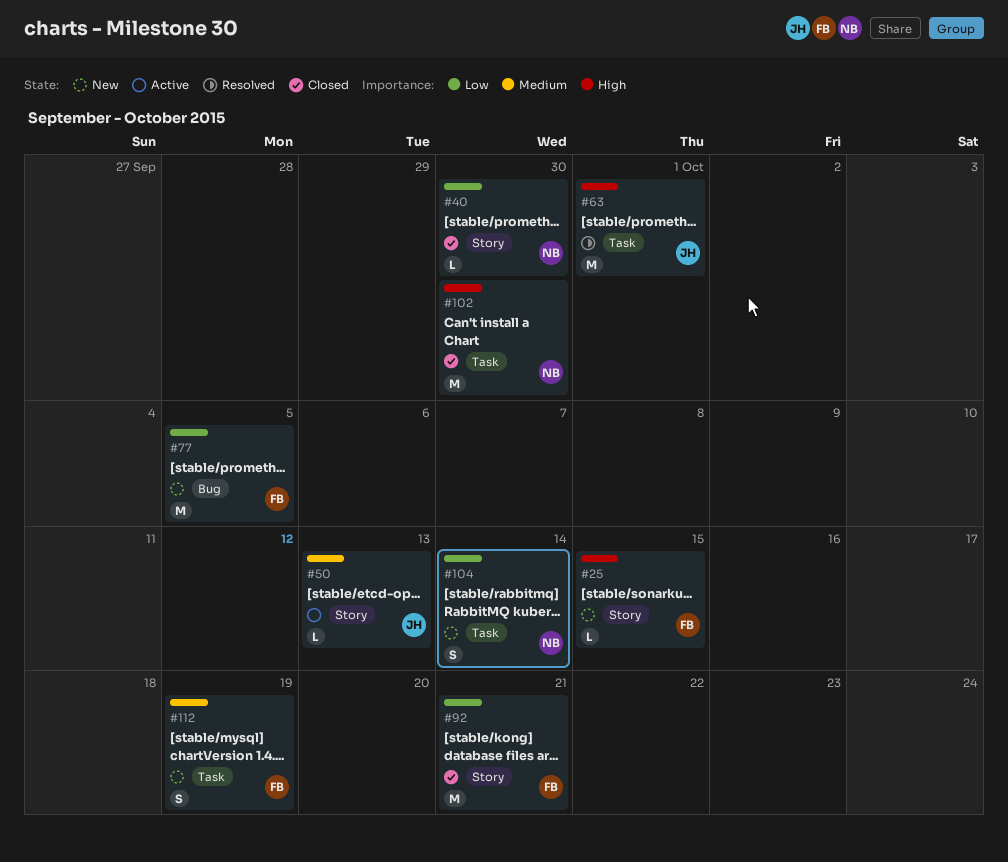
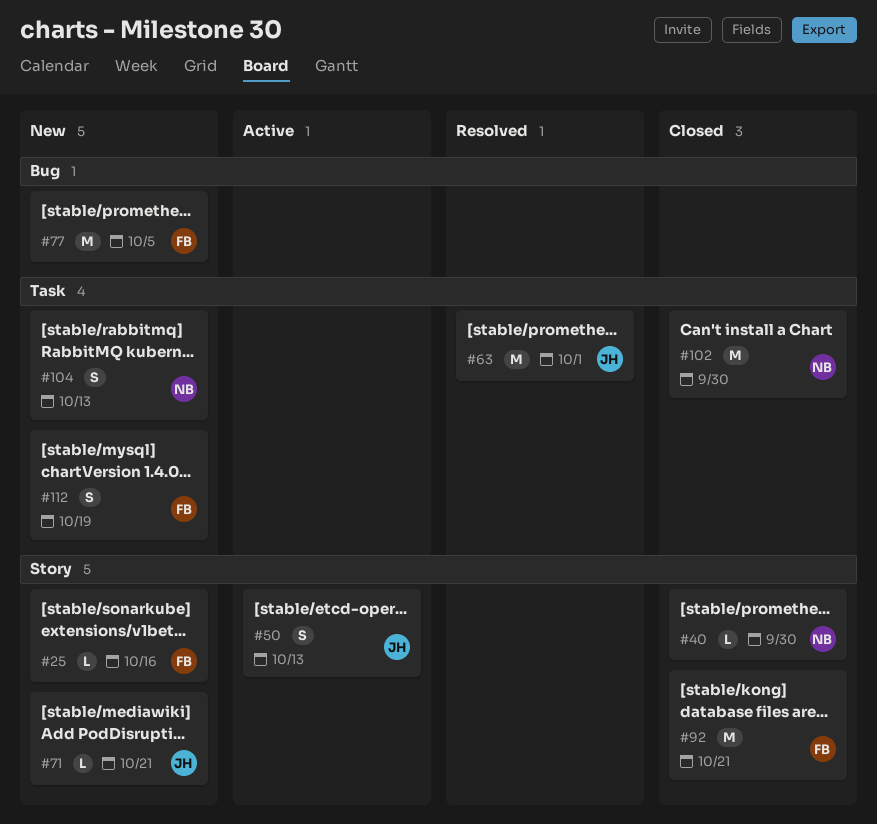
#25, due: Oct 15 -> Oct 16
#50, estimate: L -> S
#71: none -> present
#104, due: Oct 14 -> Oct 13

